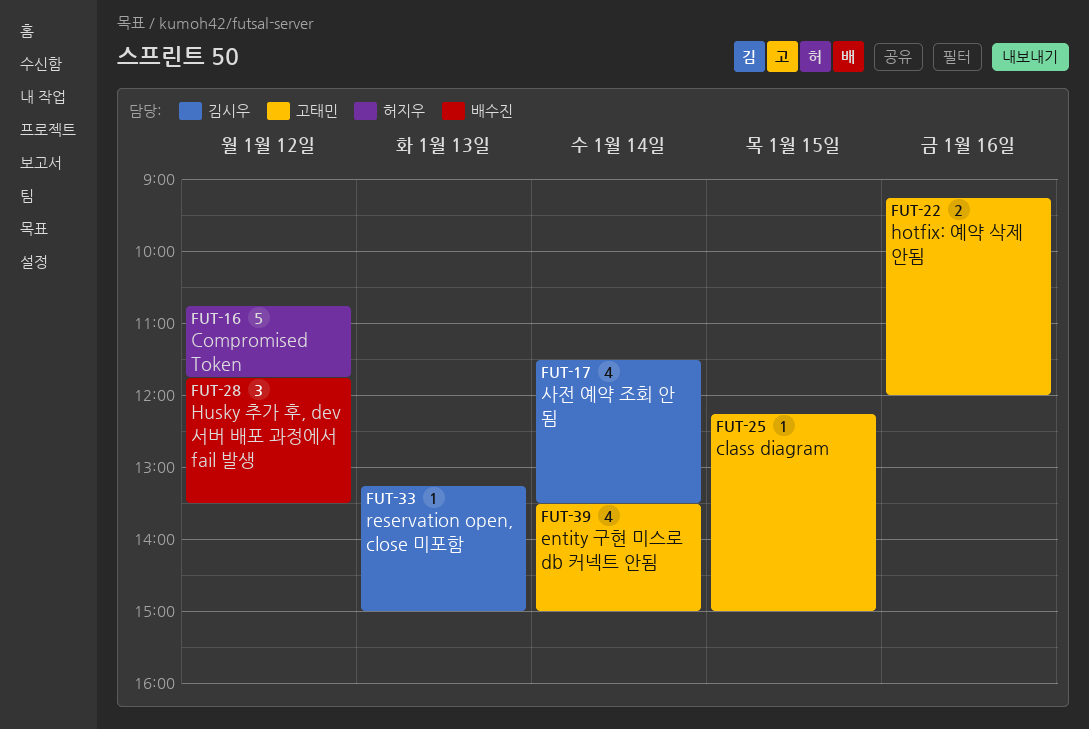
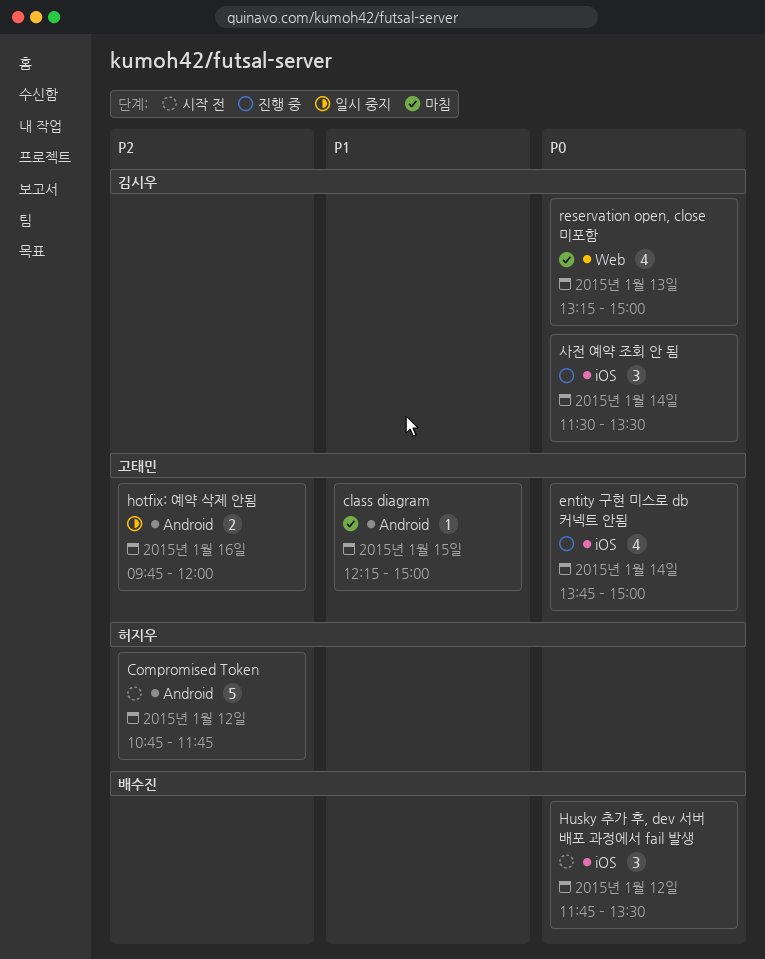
entity 구현 미스로 db 커넥트 안됨, begins: 13:30 -> 13:45
hotfix: 예약 삭제 안됨, begins: 09:15 -> 09:45
reservation open, close 미포함, estimate: 1 -> 4
사전 예약 조회 안 됨, estimate: 4 -> 3

